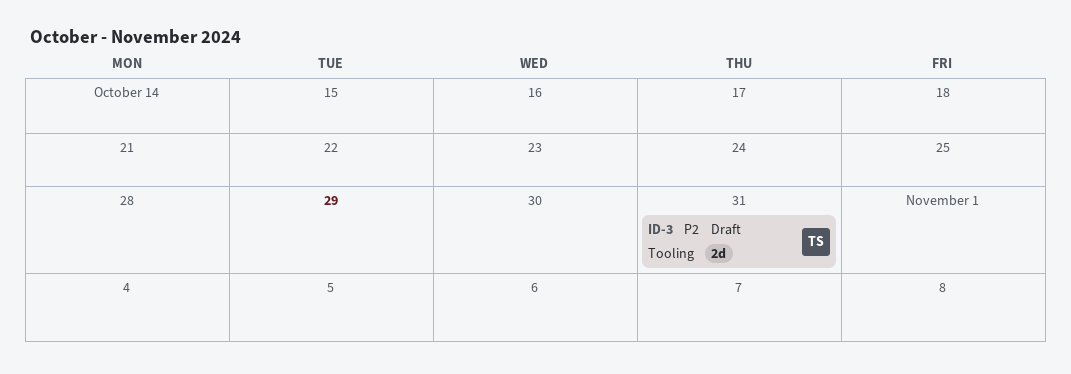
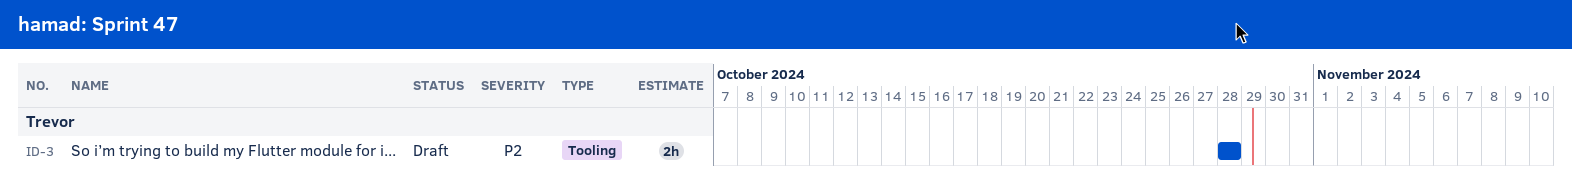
ID-3, estimate: 2d -> 2h
ID-3, due: Oct 31 -> Oct 28

